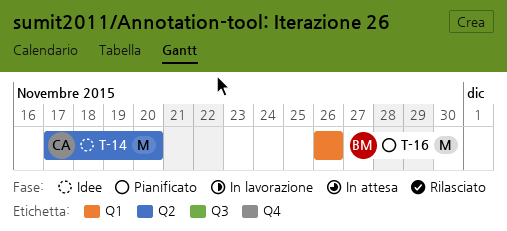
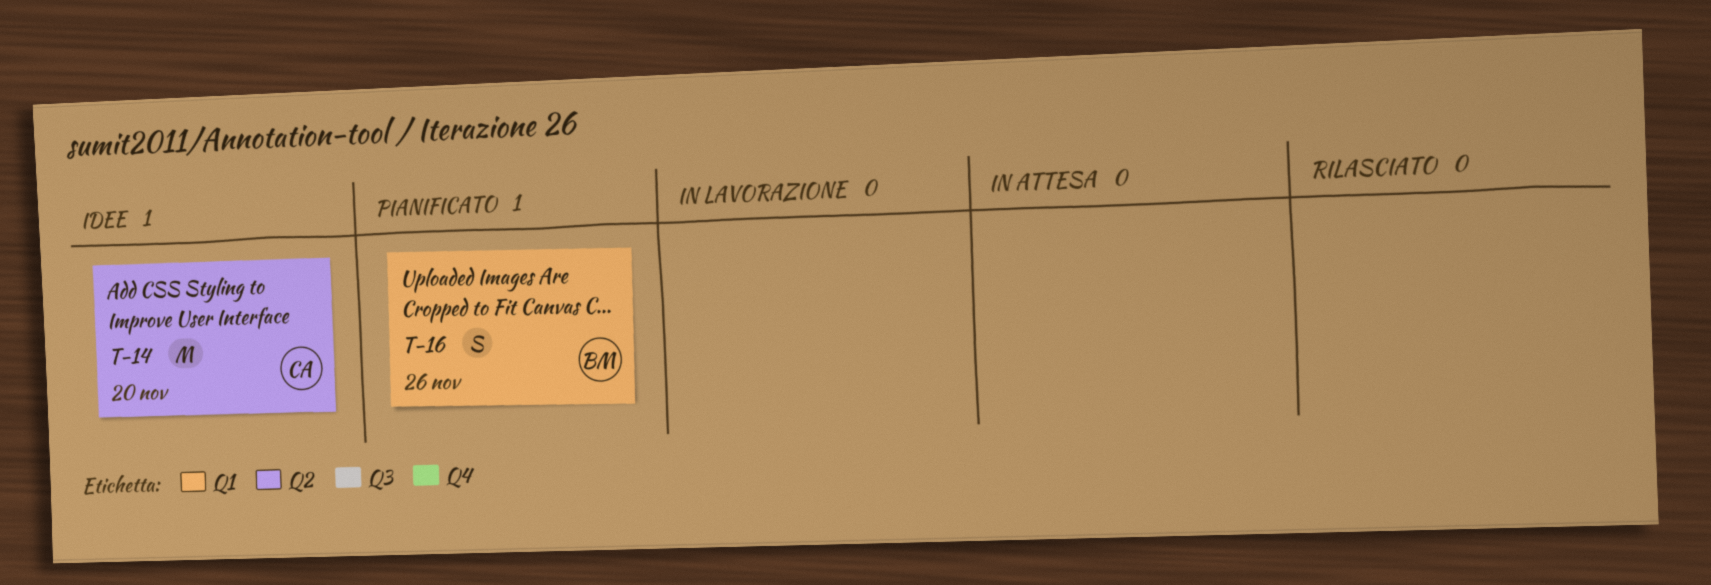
T-16, estimate: M -> S

